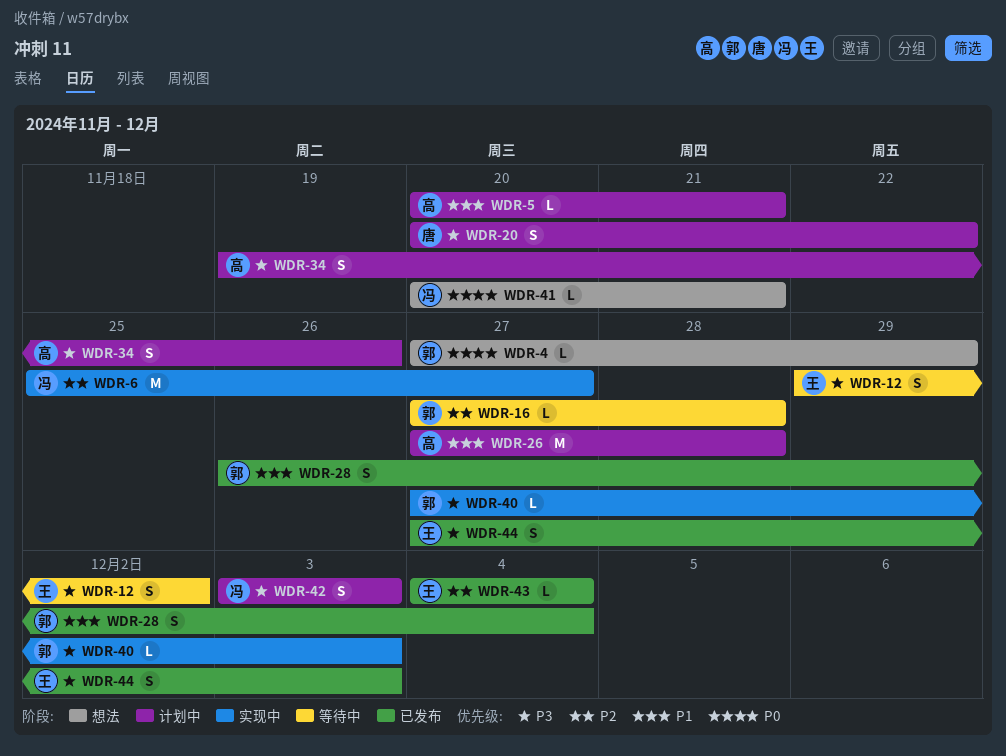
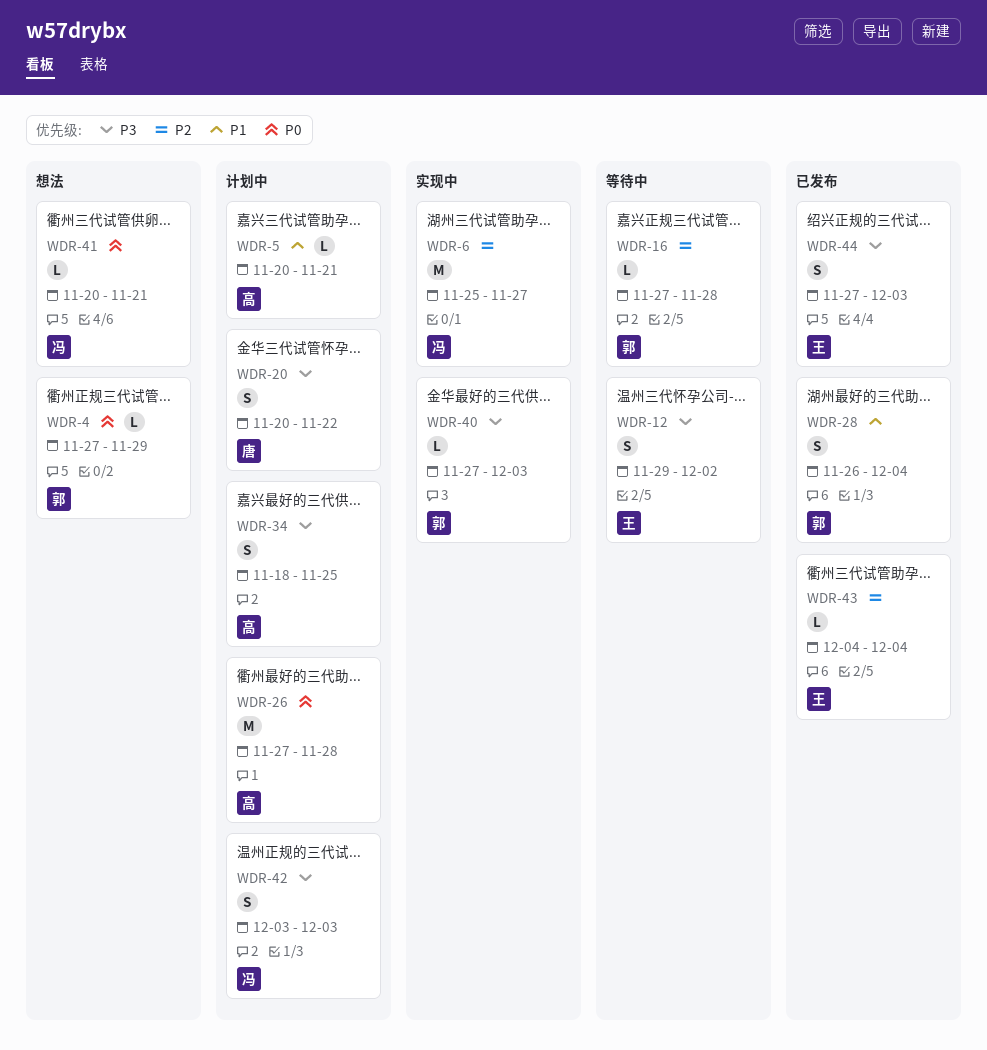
WDR-26, priority: P1 -> P0
WDR-34, start: Nov 19 -> Nov 18
WDR-34, due: Nov 26 -> Nov 25

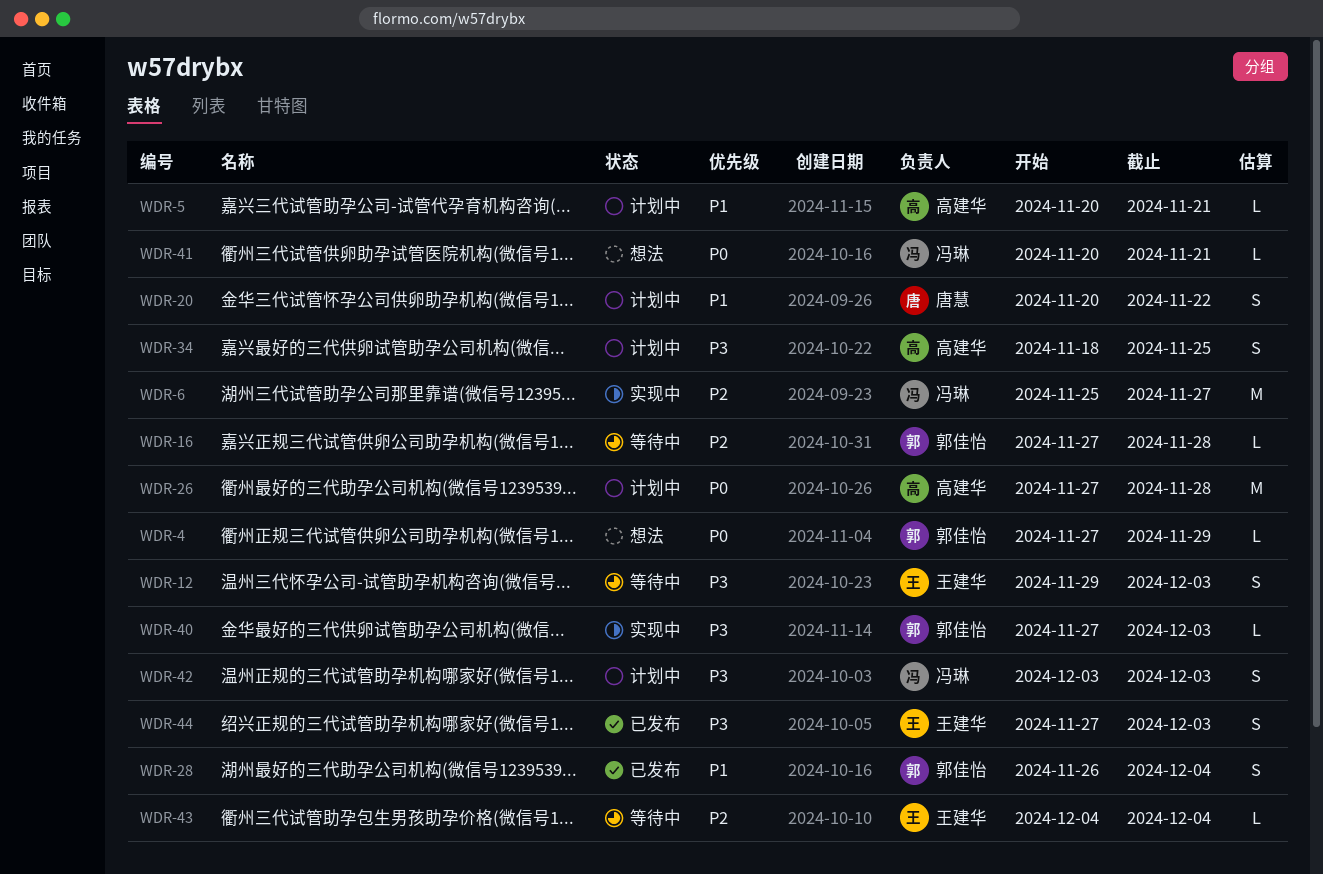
WDR-12, due: Dec 2 -> Dec 3
WDR-20, priority: P3 -> P1
WDR-43, status: 已发布 -> 等待中

